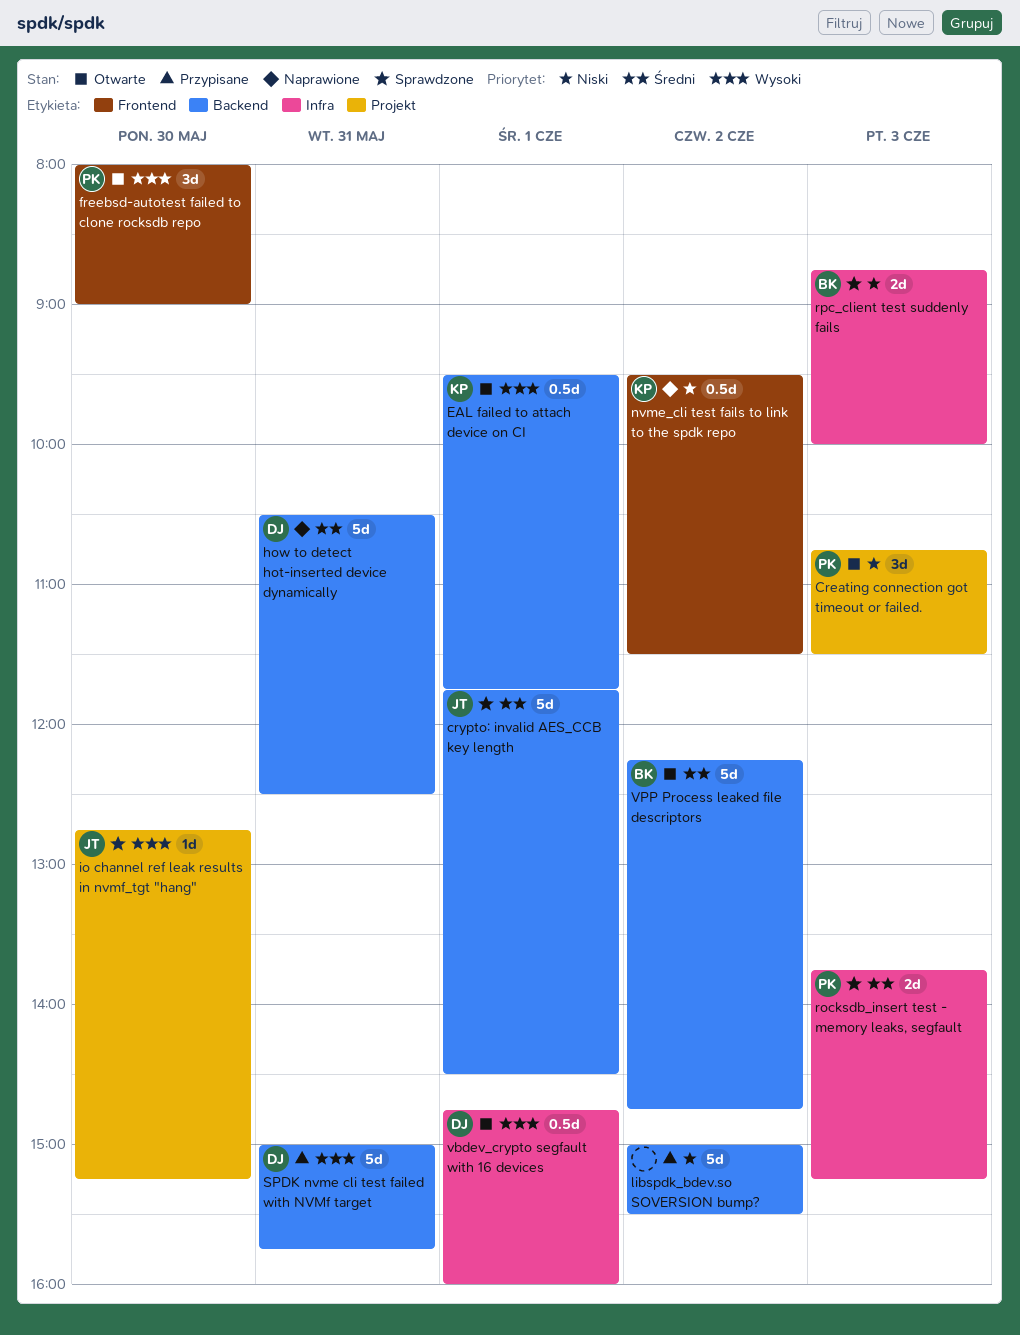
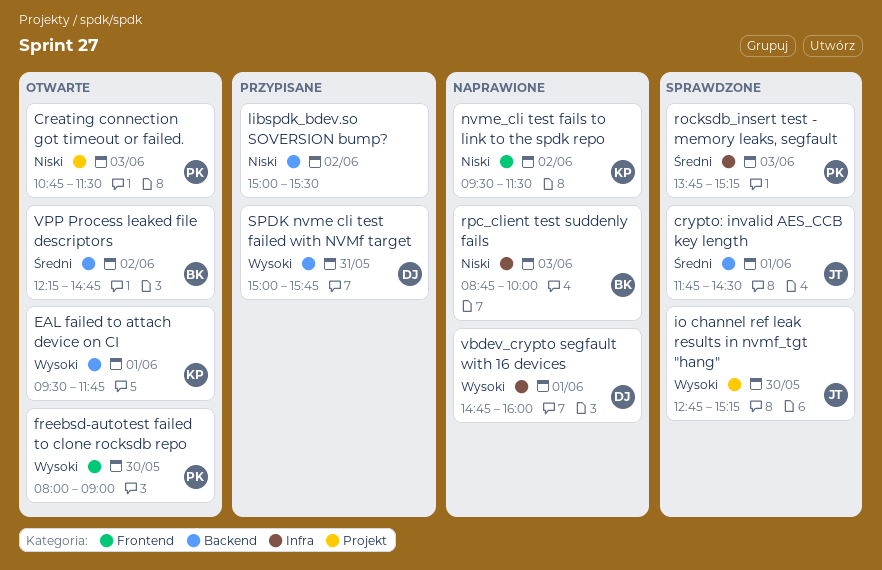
how to detect hot-inserted device dynamically: present -> none
rpc_client test suddenly fails, status: Sprawdzone -> Naprawione
vbdev_crypto segfault with 16 devices, status: Otwarte -> Naprawione

